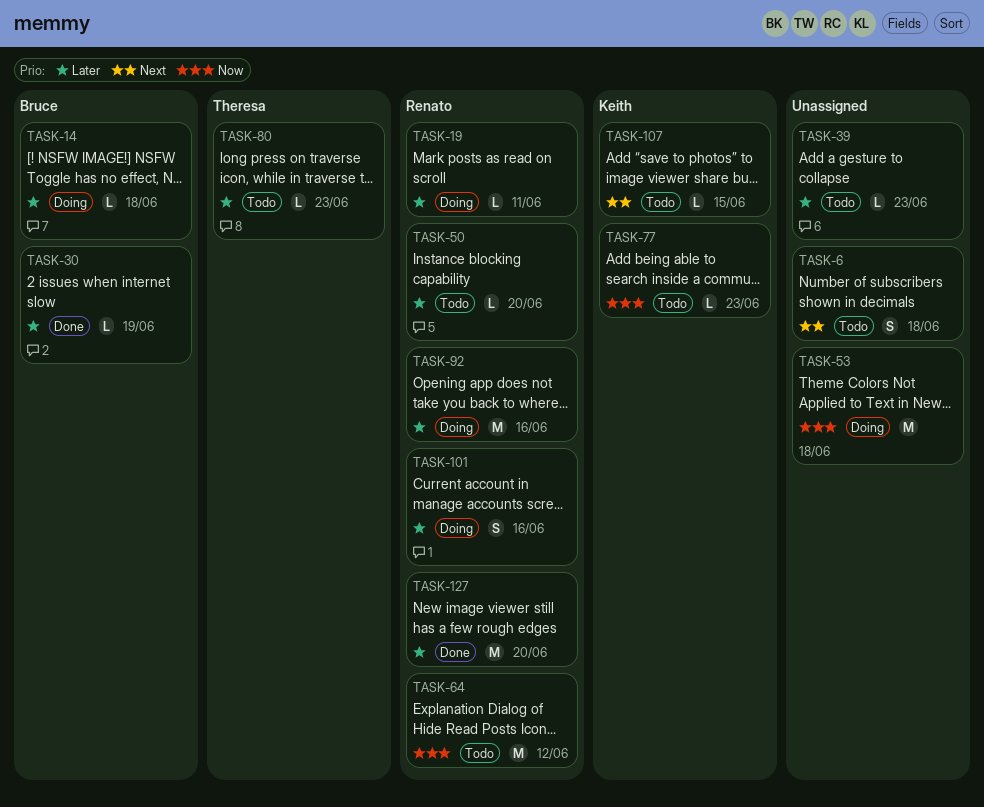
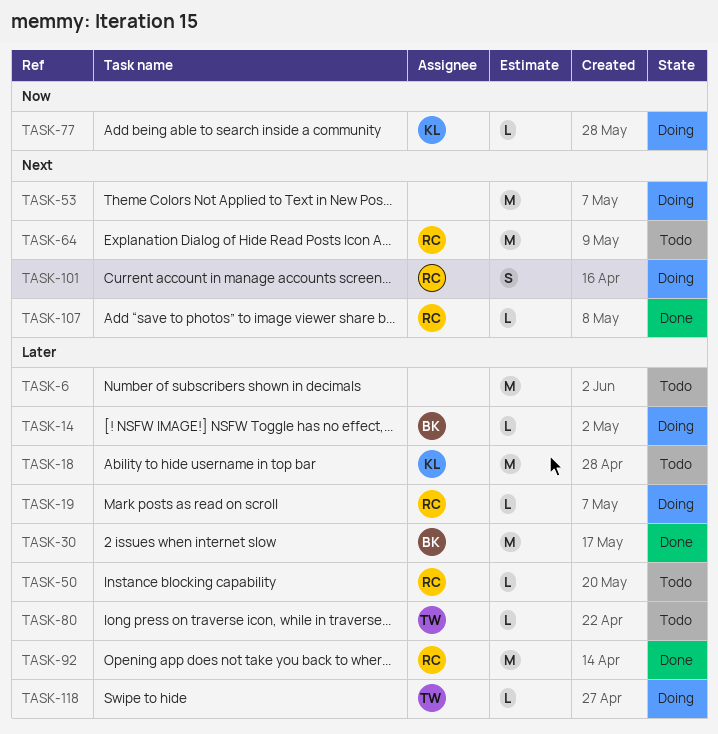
TASK-6, priority: Next -> Later
TASK-6, estimate: S -> M
TASK-18: none -> present
TASK-30, estimate: L -> M
TASK-39: present -> none
TASK-53, priority: Now -> Next
TASK-64, priority: Now -> Next
TASK-77, status: Todo -> Doing
TASK-92, status: Doing -> Done
TASK-101, priority: Later -> Next
TASK-107, status: Todo -> Done
TASK-107, owner: Keith -> Renato
TASK-118: none -> present
TASK-127: present -> none

